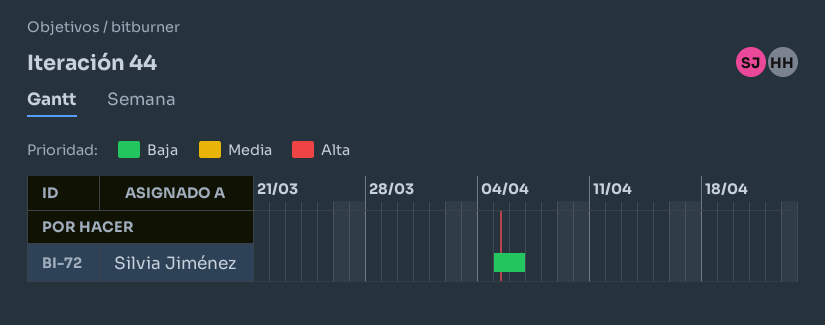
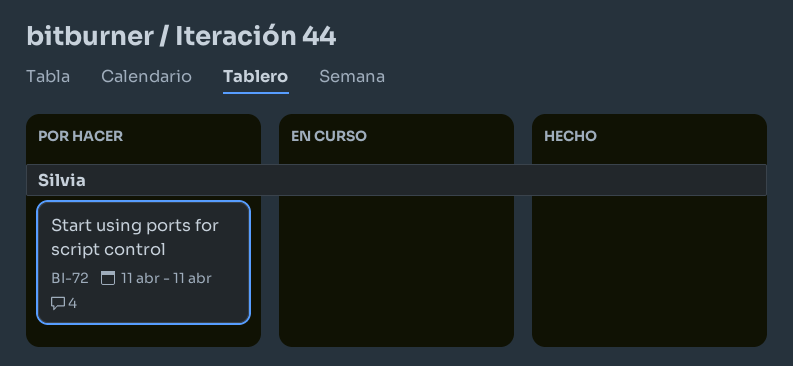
BI-72, start: Apr 5 -> Apr 11
BI-72, due: Apr 6 -> Apr 11

